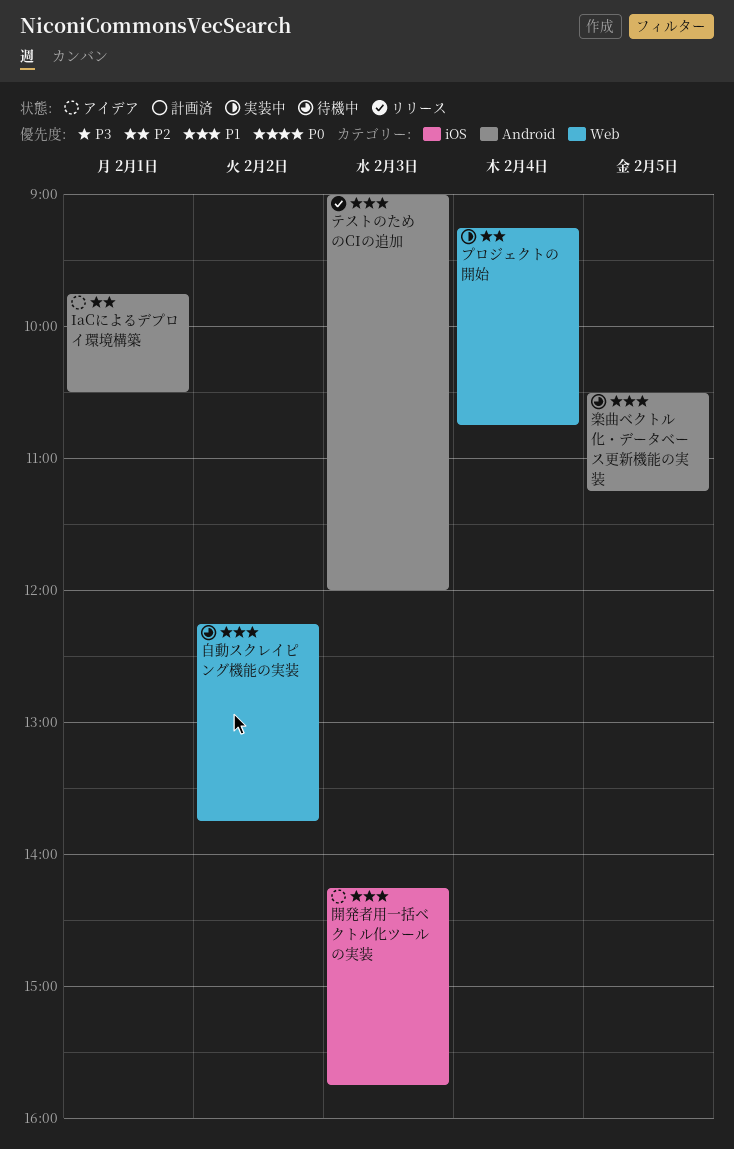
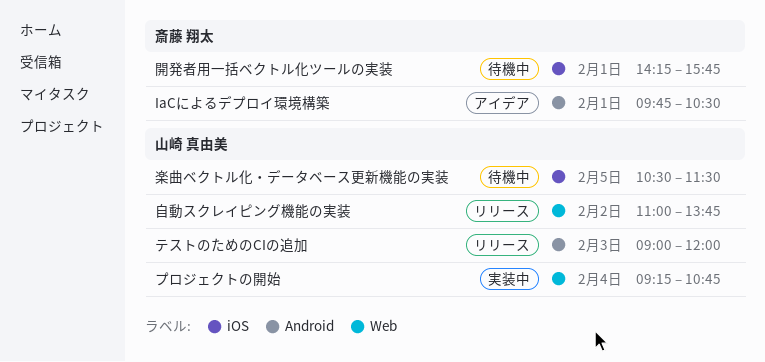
楽曲ベクトル化・データベース更新機能の実装, label: Android -> iOS
楽曲ベクトル化・データベース更新機能の実装, ends: 11:15 -> 11:30
自動スクレイピング機能の実装, status: 待機中 -> リリース
自動スクレイピング機能の実装, begins: 12:15 -> 11:00
開発者用一括ベクトル化ツールの実装, status: アイデア -> 待機中
開発者用一括ベクトル化ツールの実装, day: Feb 3 -> Feb 1

